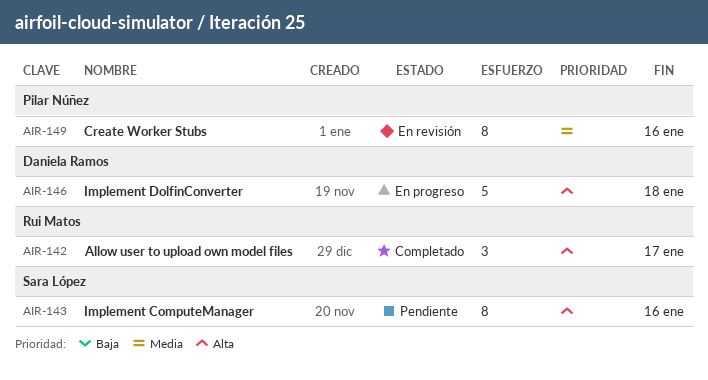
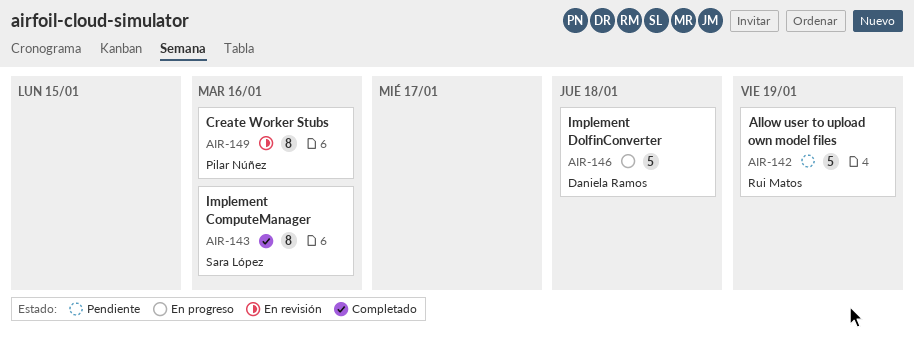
AIR-142, status: Completado -> Pendiente
AIR-142, estimate: 3 -> 5
AIR-142, due: Jan 17 -> Jan 19
AIR-143, status: Pendiente -> Completado

